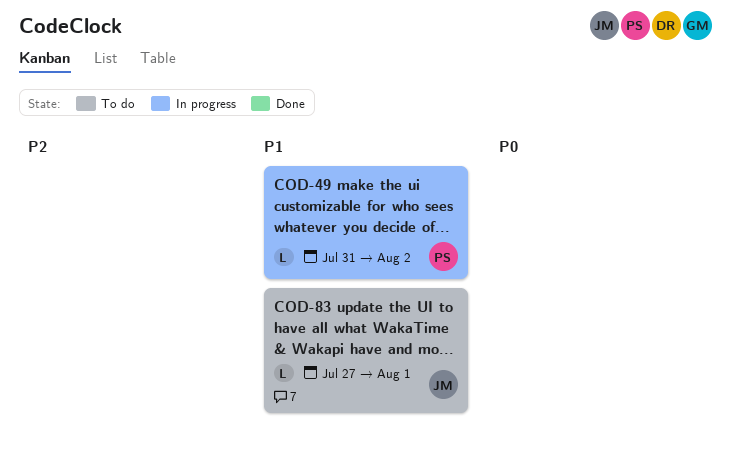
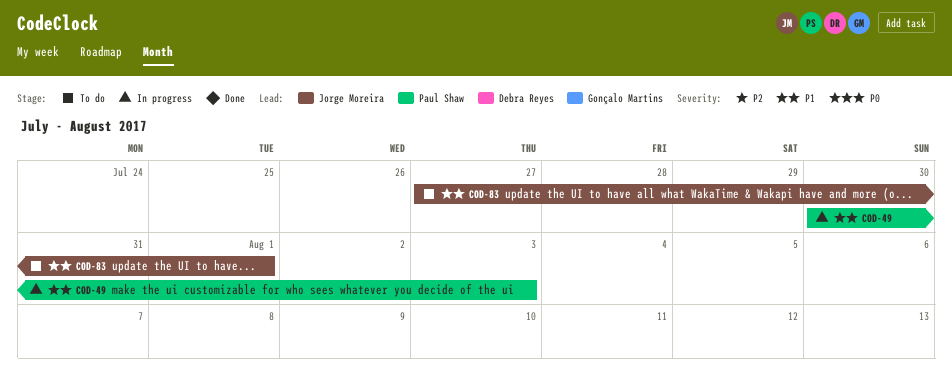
COD-49, start: Jul 31 -> Jul 30
COD-49, due: Aug 2 -> Aug 3

